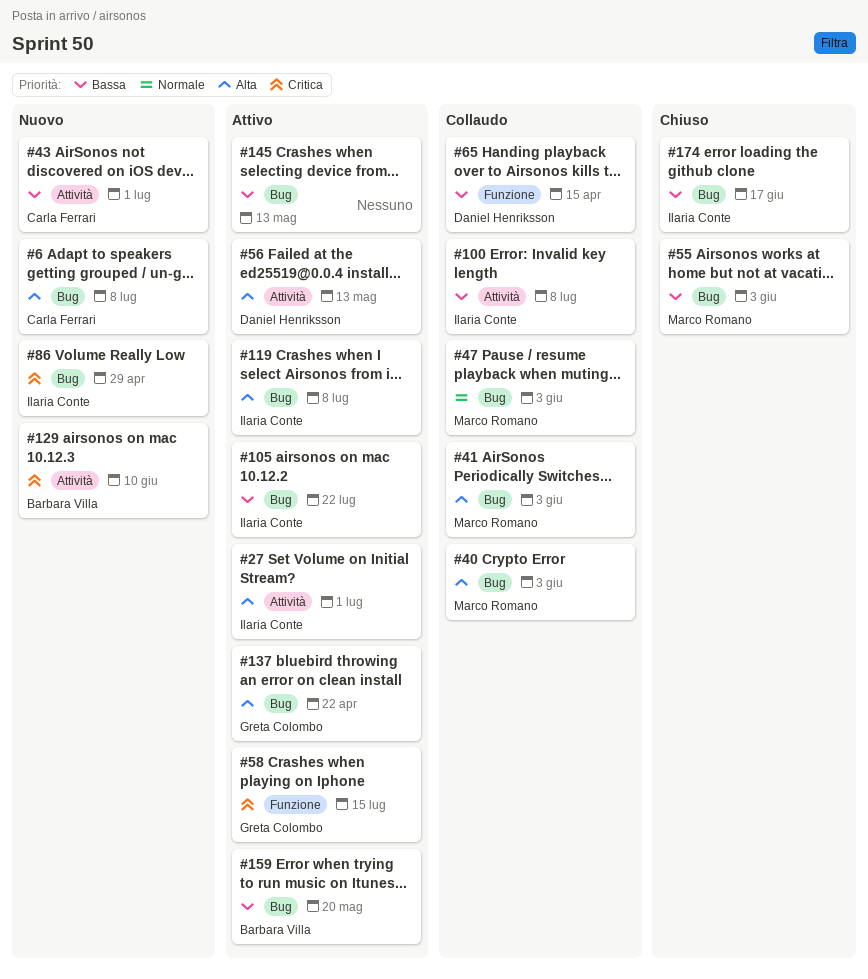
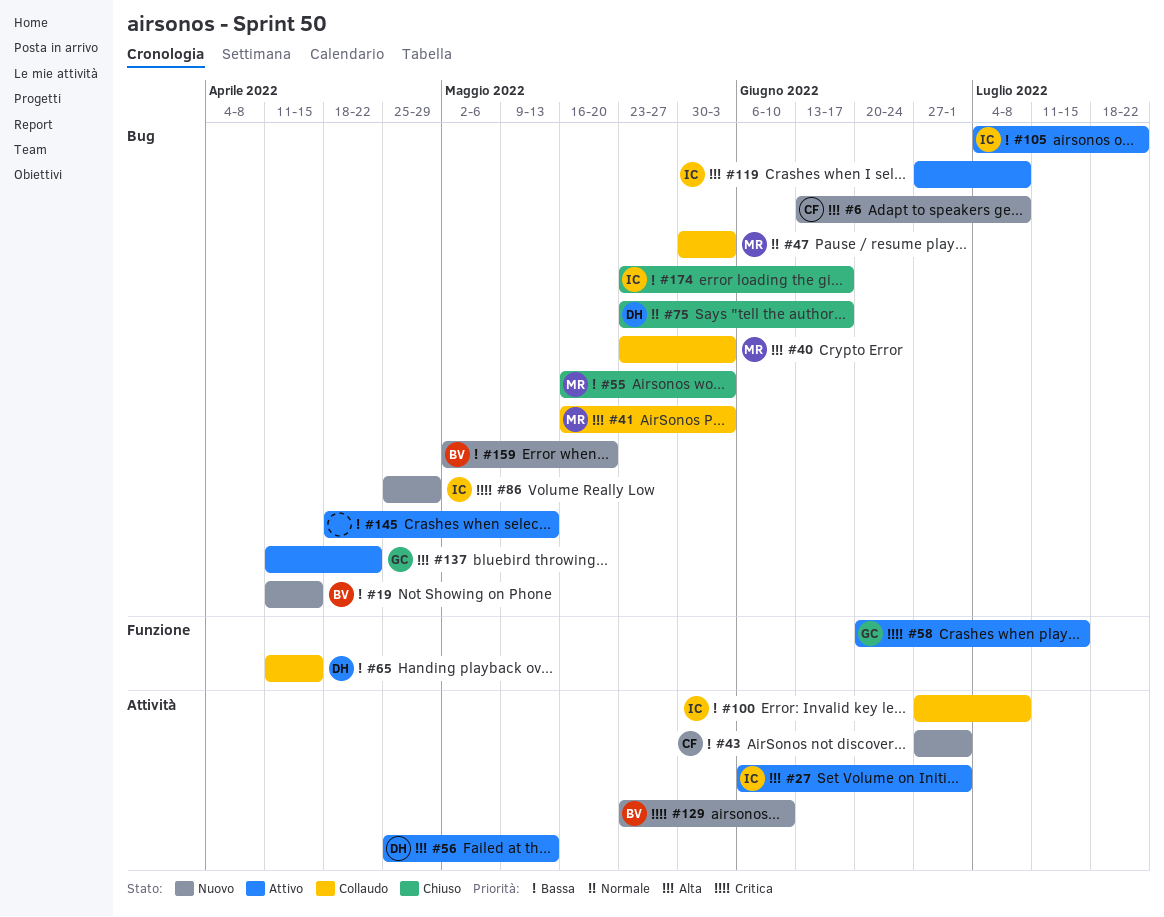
#19: none -> present
#75: none -> present
#159, status: Attivo -> Nuovo

